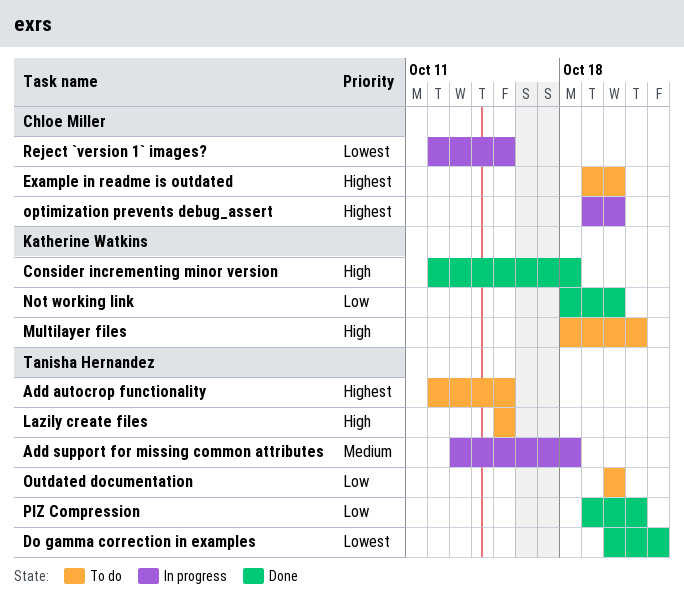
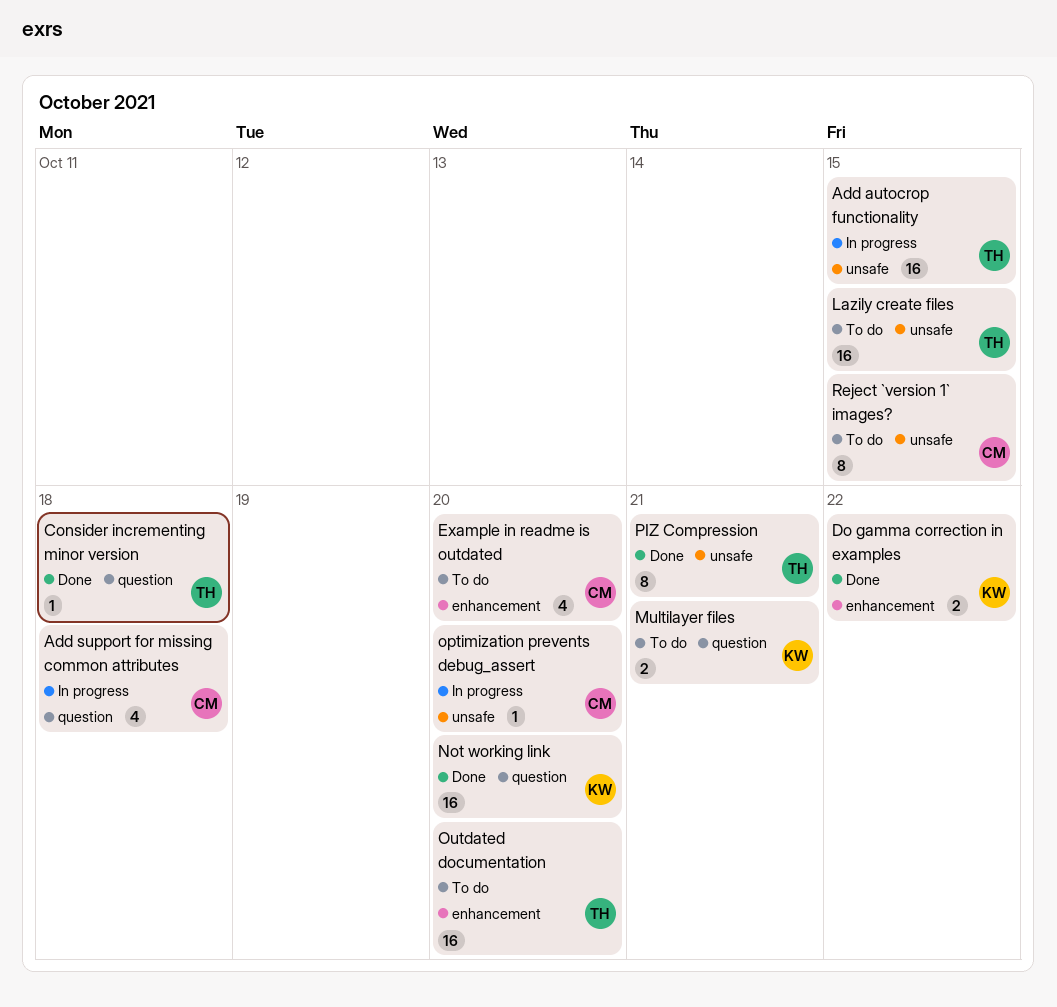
Add autocrop functionality, status: To do -> In progress
Add support for missing common attributes, owner: Tanisha Hernandez -> Chloe Miller
Consider incrementing minor version, owner: Katherine Watkins -> Tanisha Hernandez
Do gamma correction in examples, owner: Tanisha Hernandez -> Katherine Watkins
Reject `version 1` images?, status: In progress -> To do

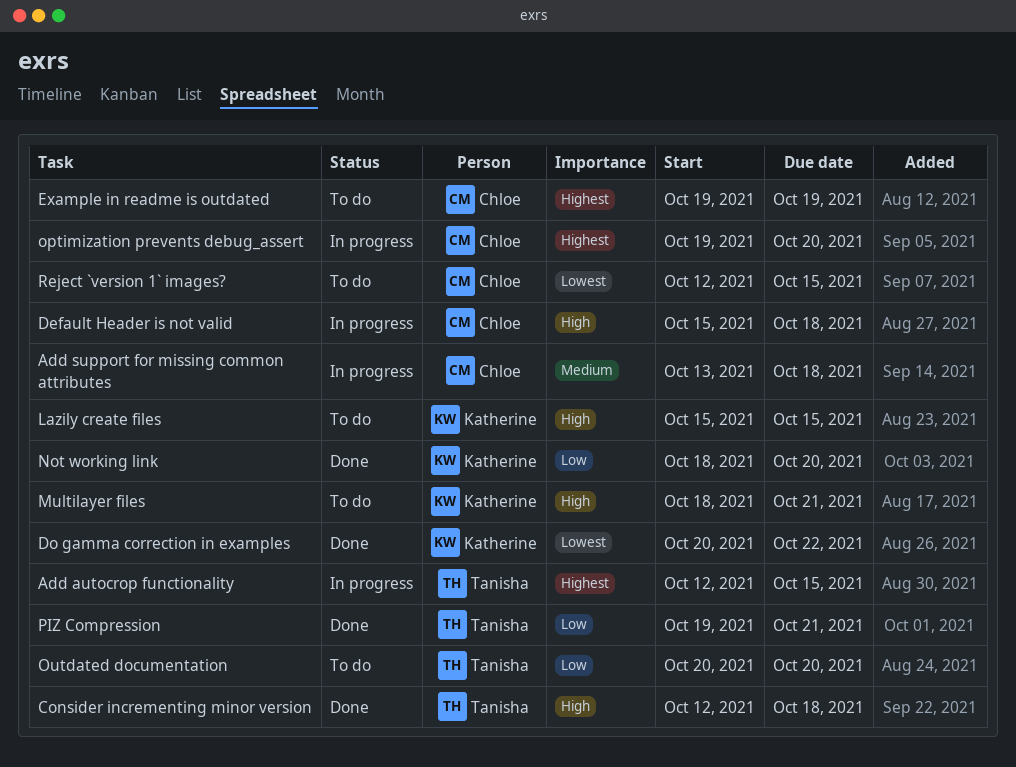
Default Header is not valid: none -> present
Example in readme is outdated, due: Oct 20 -> Oct 19
Lazily create files, owner: Tanisha -> Katherine

